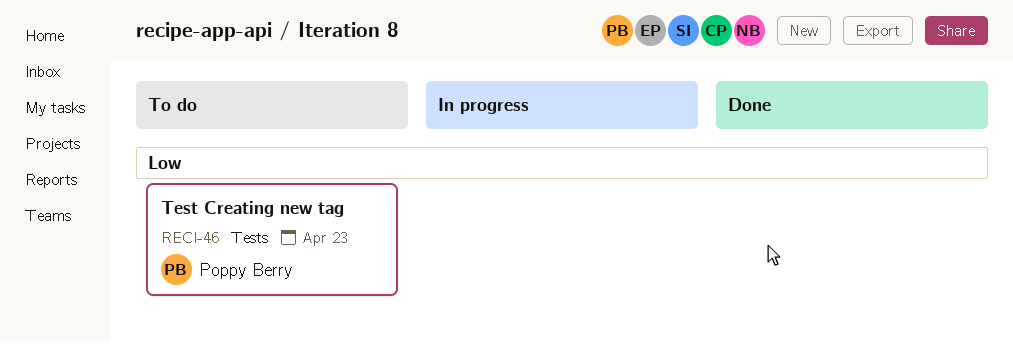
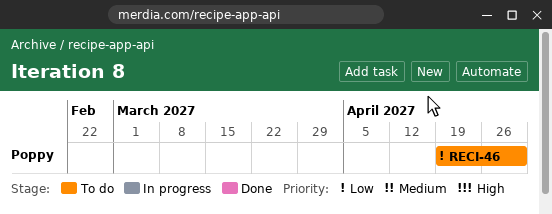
RECI-46, due: Apr 23 -> Apr 30

